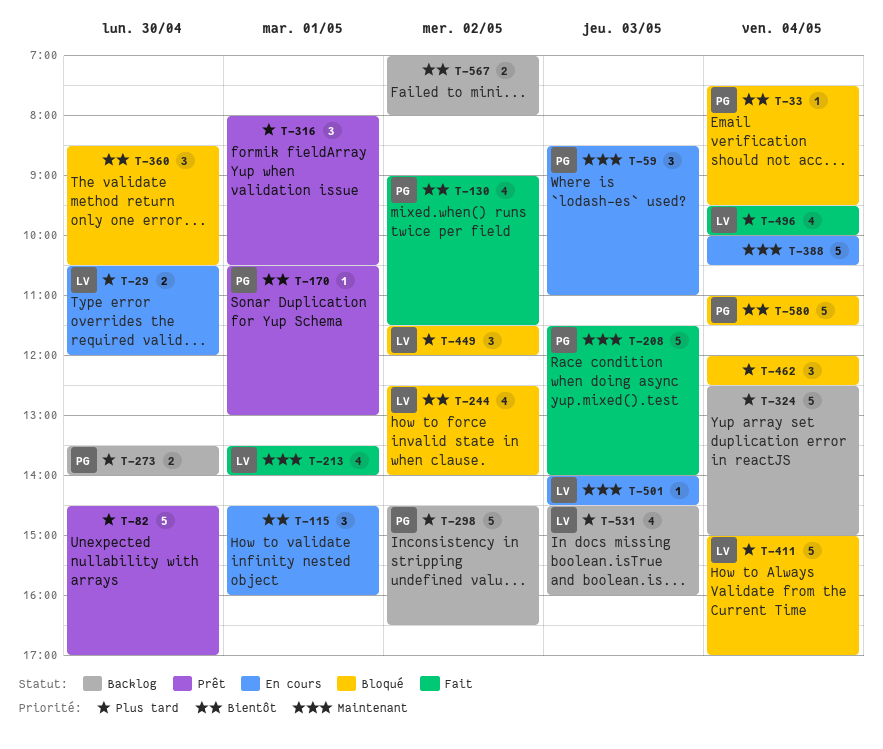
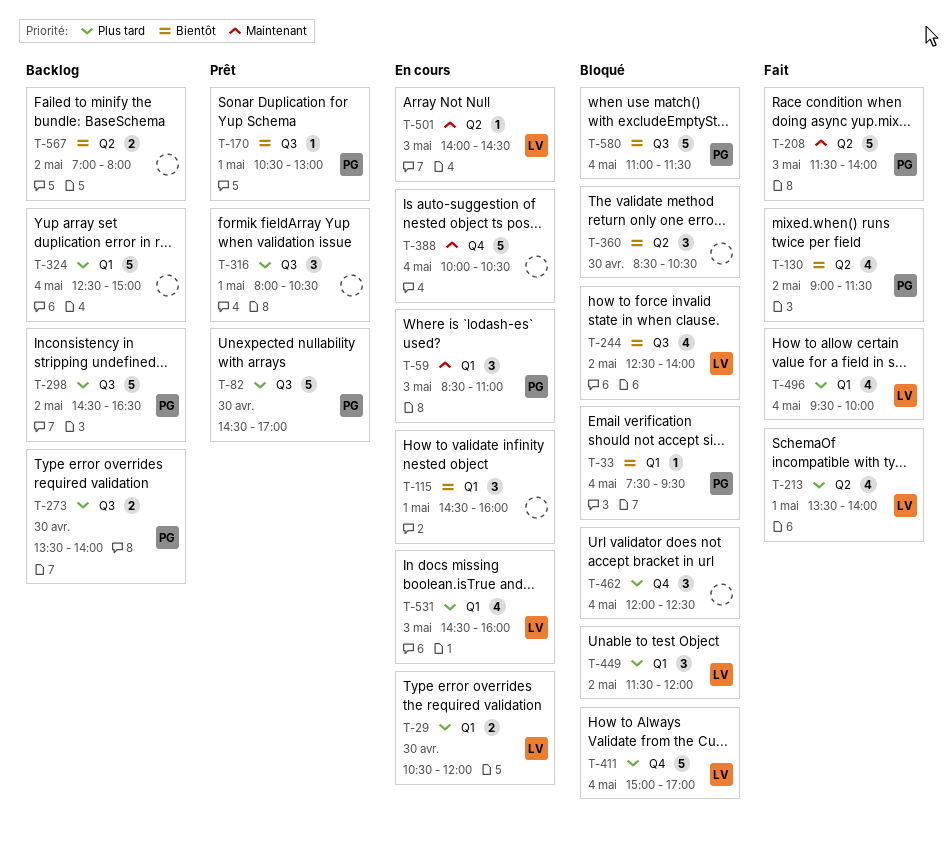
T-82, owner: none -> PG
T-213, priority: Maintenant -> Plus tard
T-531, status: Backlog -> En cours

